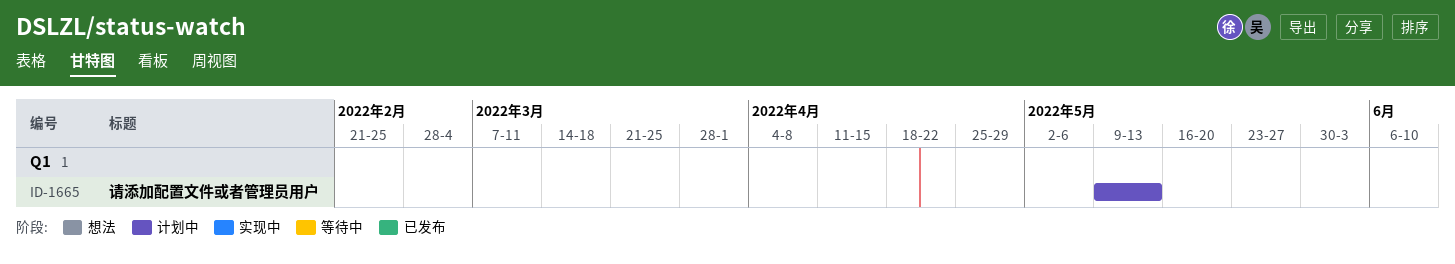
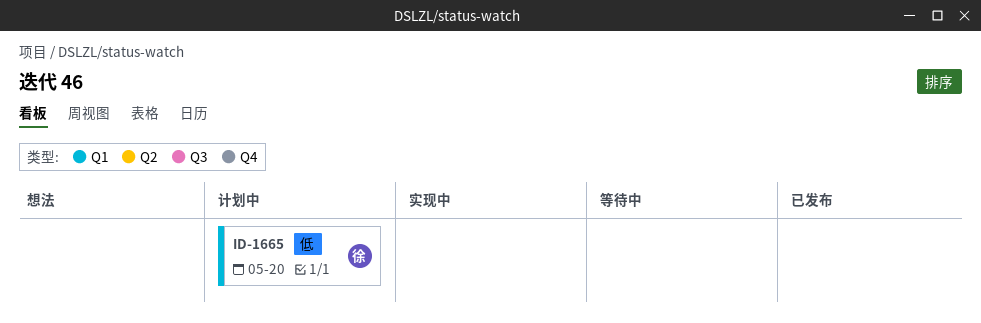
ID-1665, due: May 13 -> May 20

